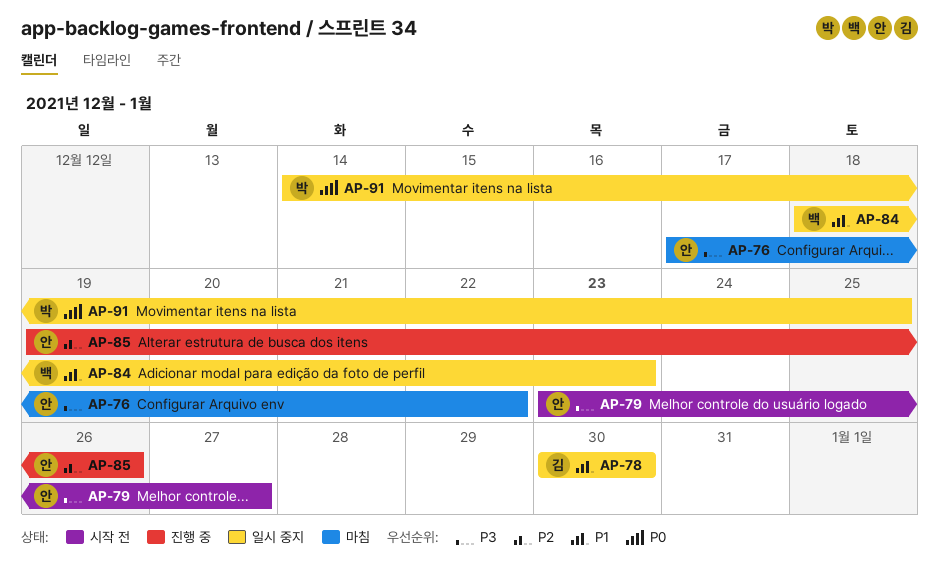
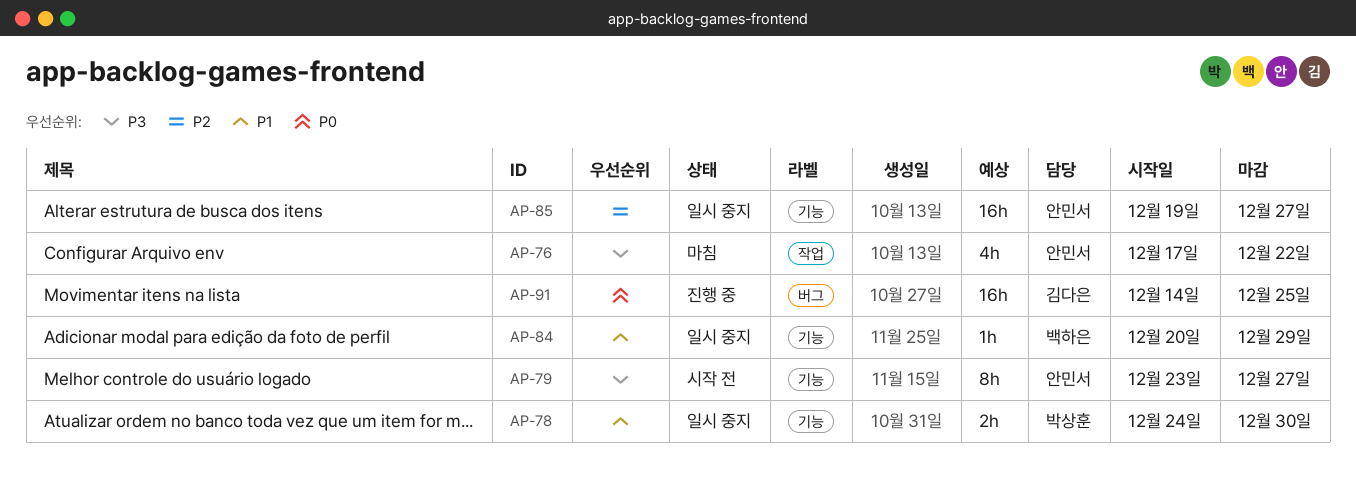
AP-78, owner: 김다은 -> 박상훈
AP-78, start: Dec 30 -> Dec 24
AP-84, start: Dec 18 -> Dec 20
AP-84, due: Dec 23 -> Dec 29
AP-85, status: 진행 중 -> 일시 중지
AP-85, due: Dec 26 -> Dec 27
AP-91, status: 일시 중지 -> 진행 중
AP-91, owner: 박상훈 -> 김다은

